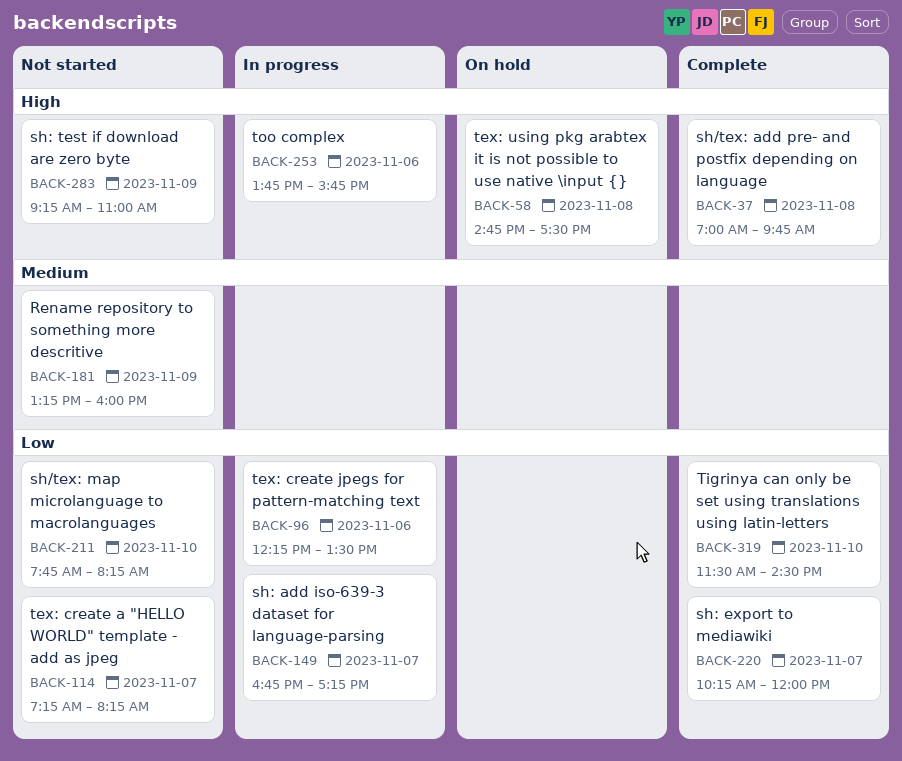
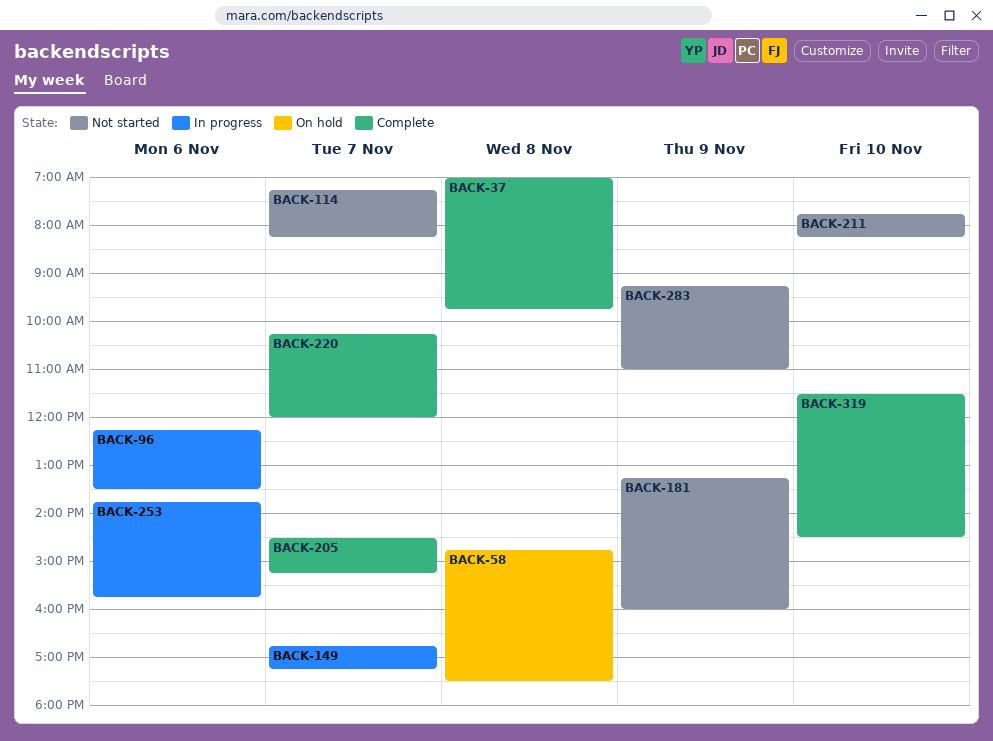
BACK-205: none -> present

